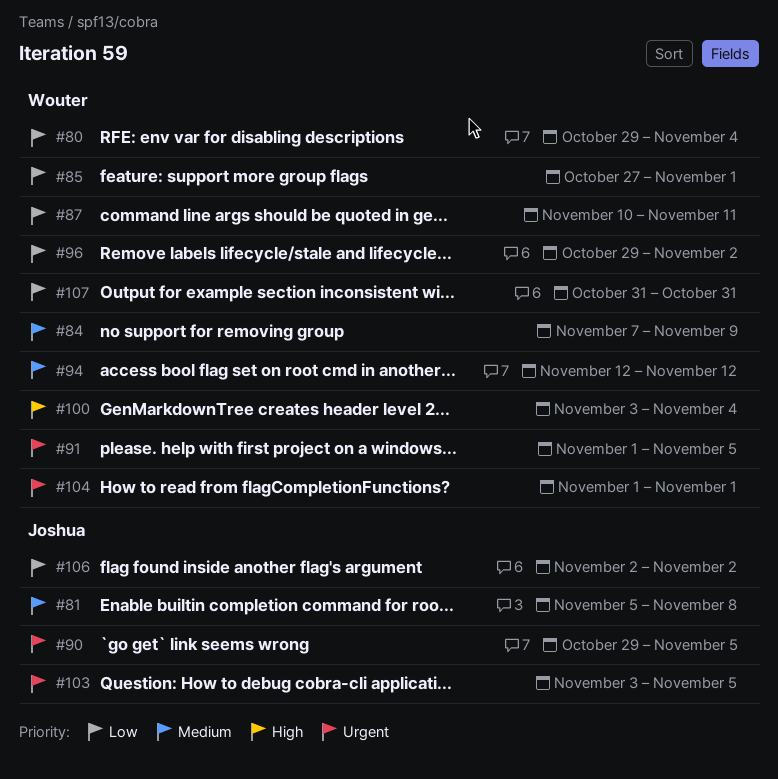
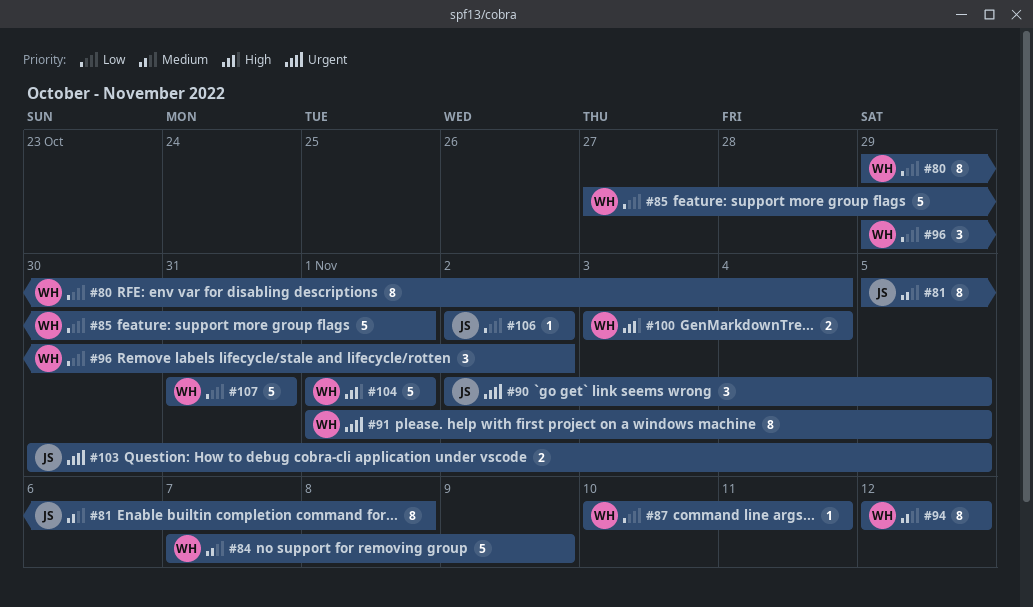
#90, start: Oct 29 -> Nov 2
#103, start: Nov 3 -> Oct 30
#104, priority: Urgent -> High

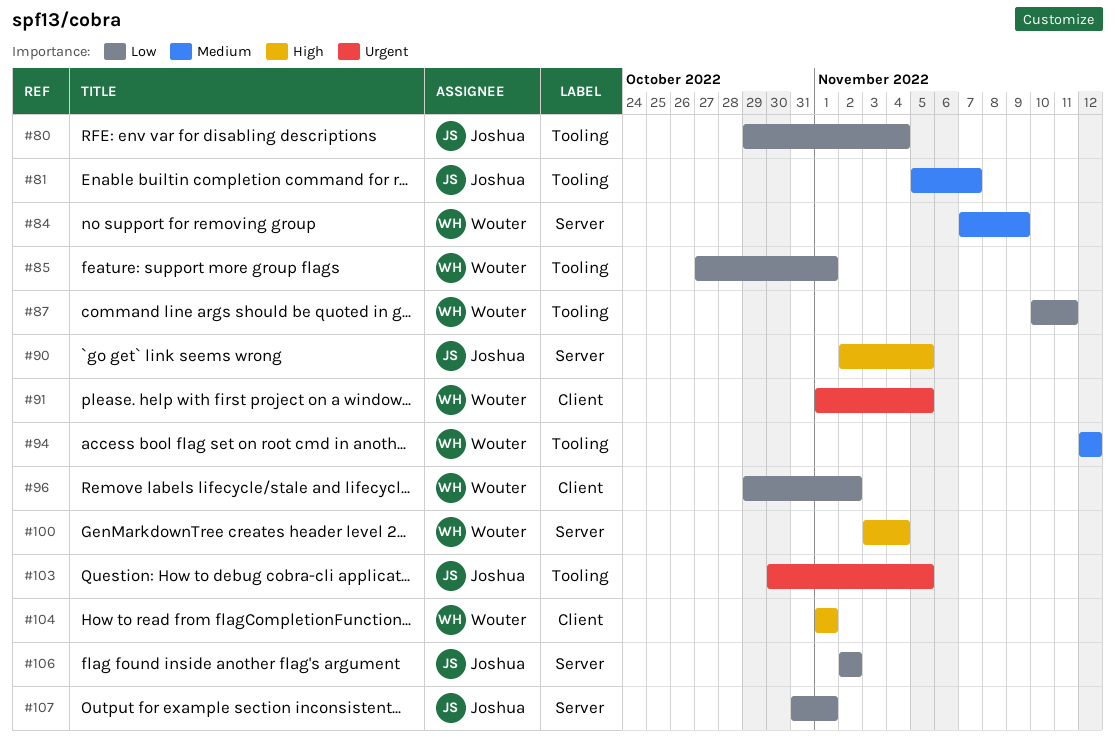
#80, owner: Wouter -> Joshua
#81, due: Nov 8 -> Nov 7
#90, priority: Urgent -> High
#107, owner: Wouter -> Joshua
#107, due: Oct 31 -> Nov 1

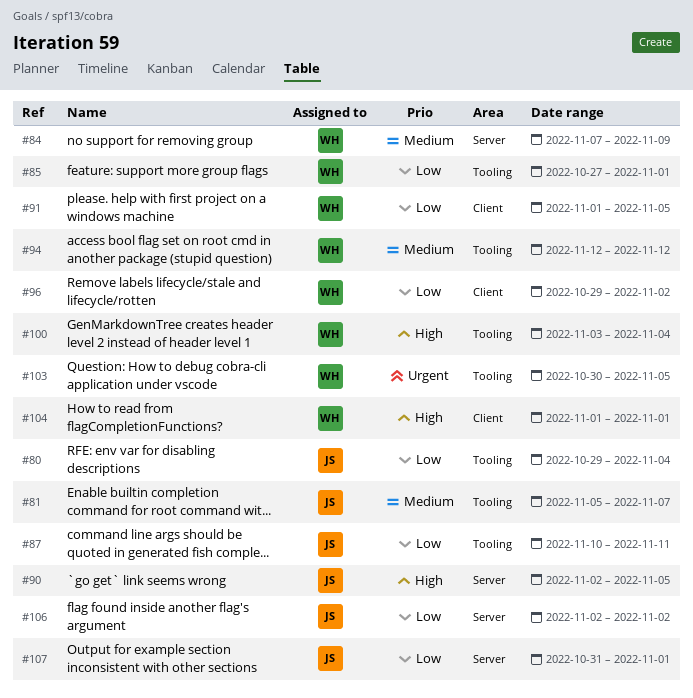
#87, owner: Wouter -> Joshua
#91, priority: Urgent -> Low
#100, label: Server -> Tooling
#103, owner: Joshua -> Wouter

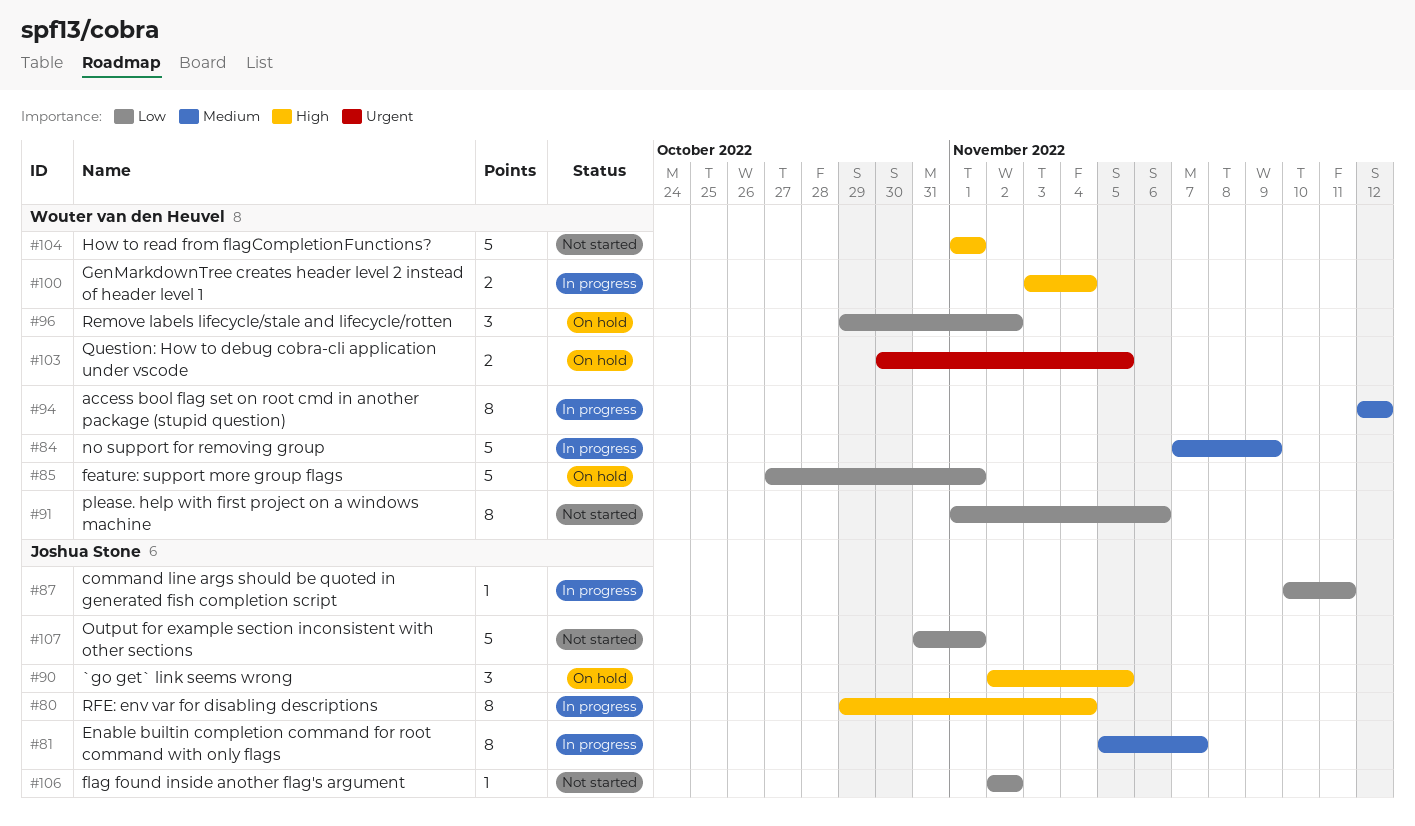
#80, priority: Low -> High
#91, due: Nov 5 -> Nov 6

